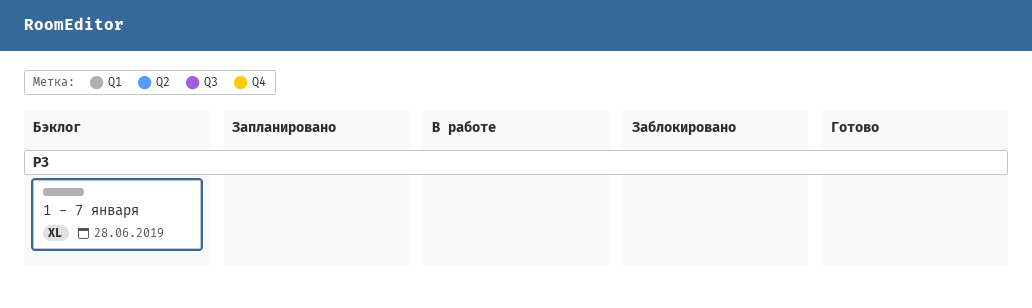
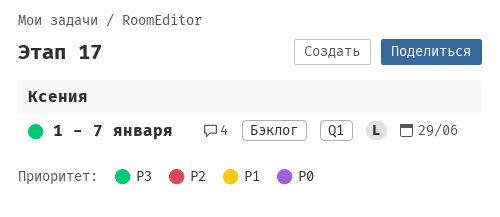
1 - 7 января, estimate: XL -> L
1 - 7 января, due: Jun 28 -> Jun 29

